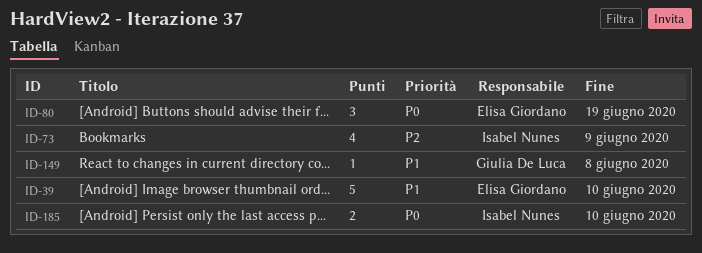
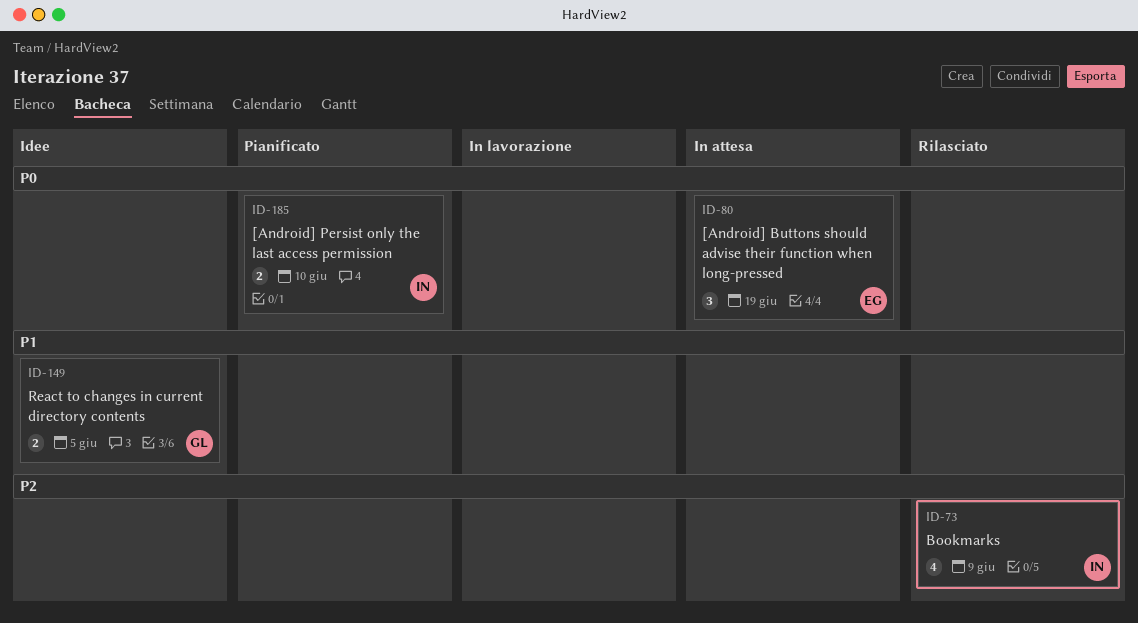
ID-39: present -> none
ID-149, estimate: 1 -> 2
ID-149, due: Jun 8 -> Jun 5

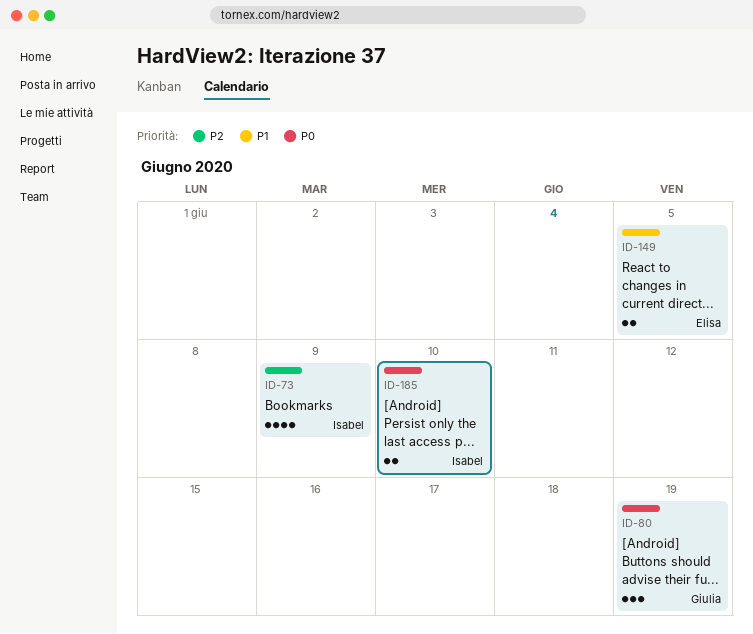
ID-80, owner: Elisa -> Giulia
ID-149, owner: Giulia -> Elisa

